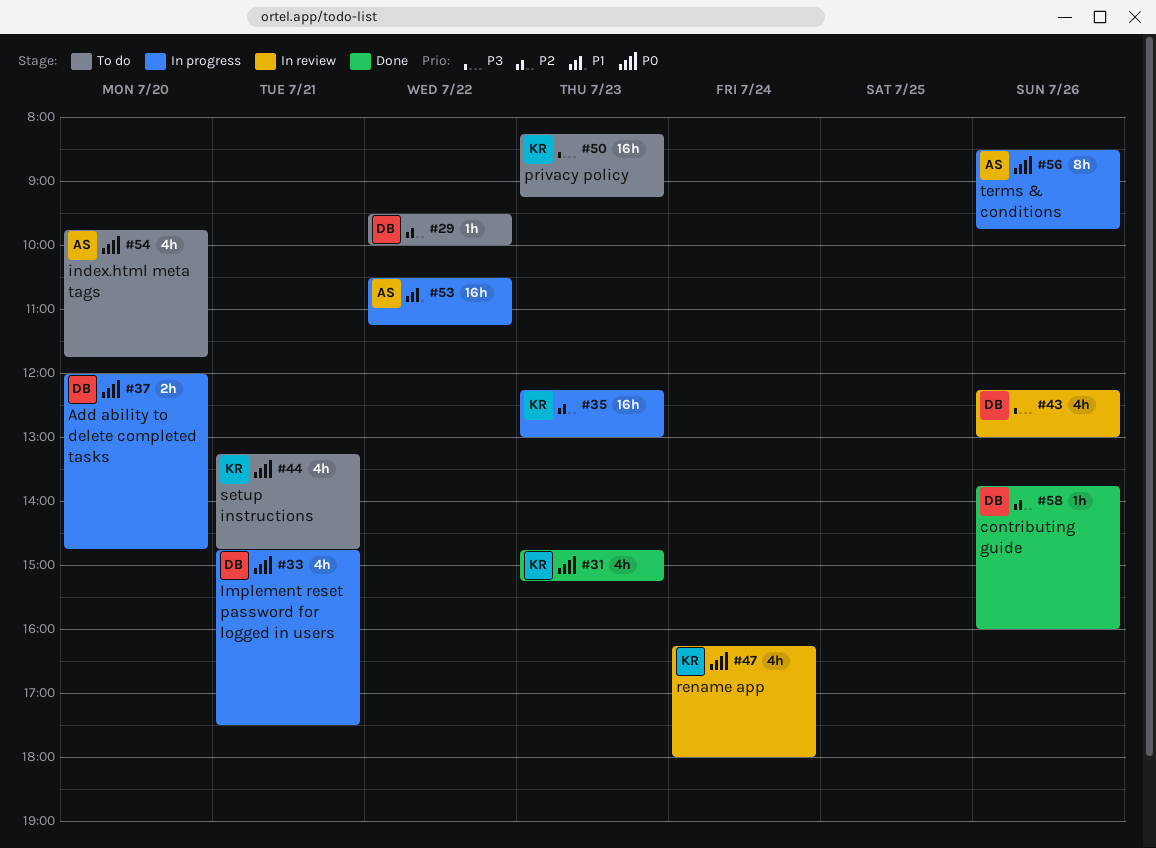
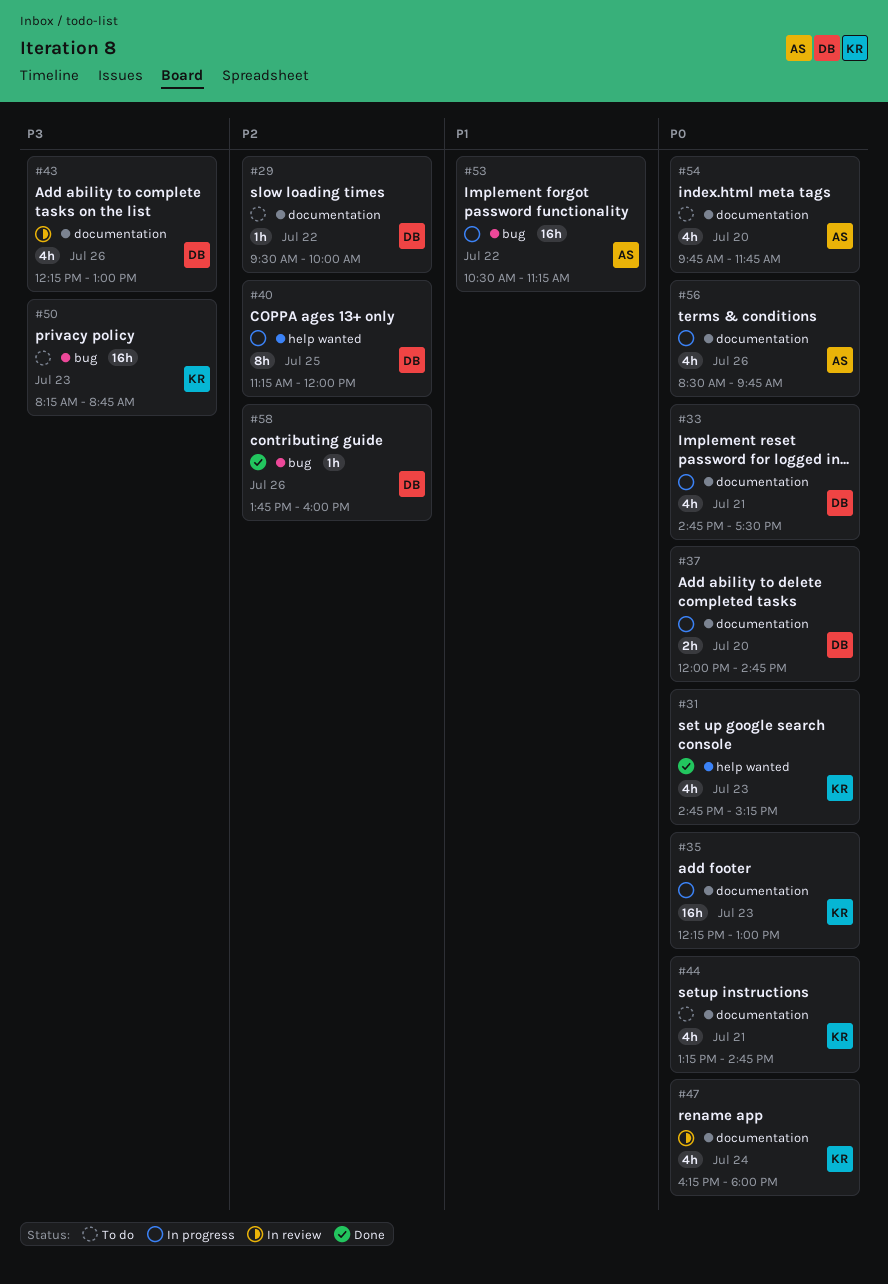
#35, priority: P2 -> P0
#40: none -> present
#50, ends: 09:15 -> 08:45
#56, estimate: 8h -> 4h

